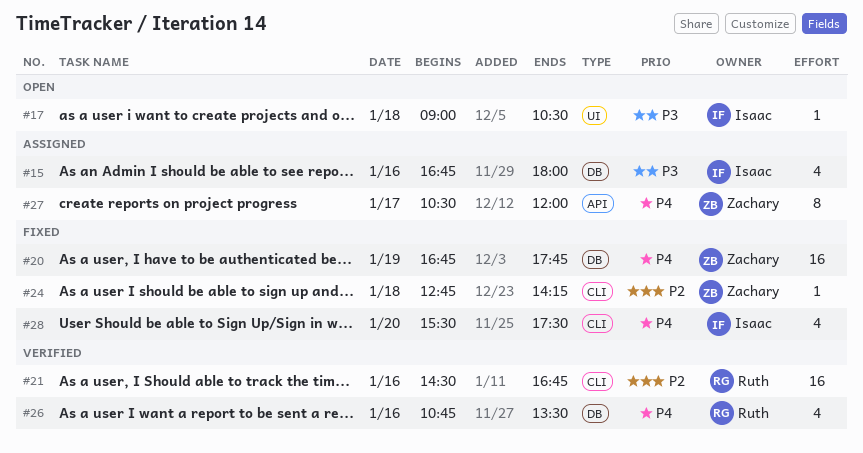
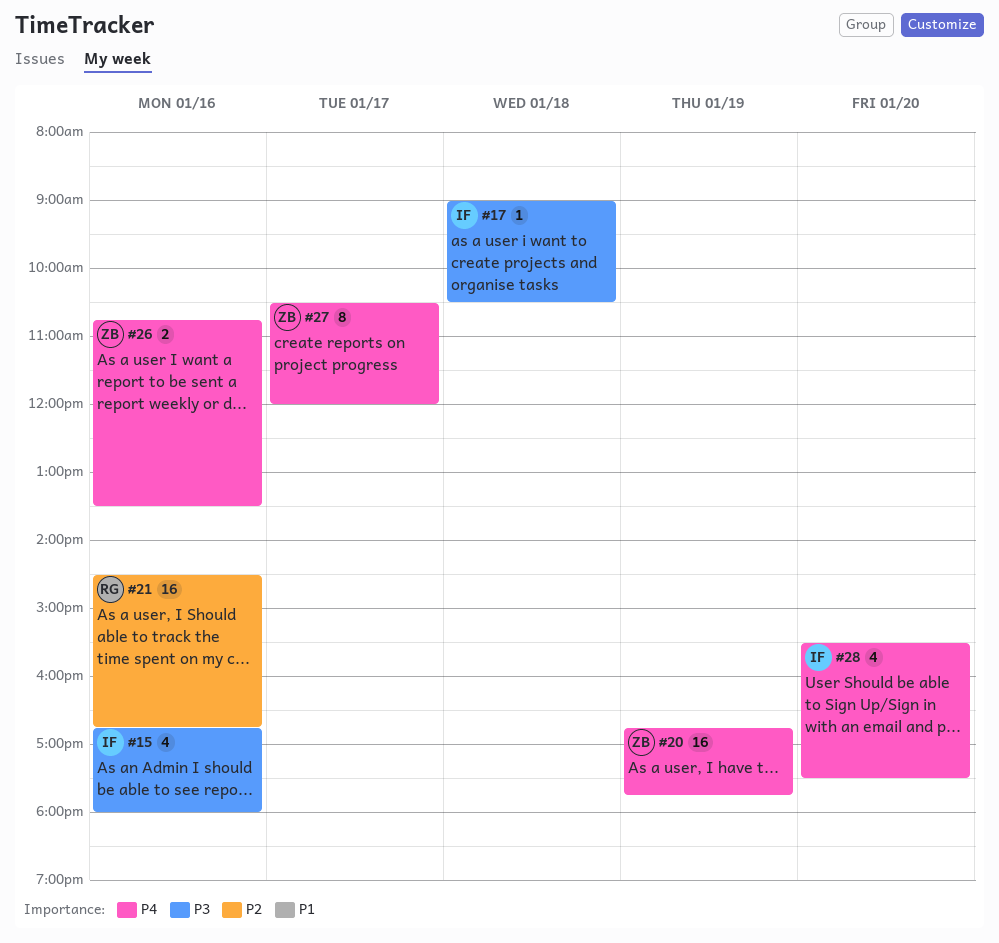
#24: present -> none
#26, owner: Ruth -> Zachary
#26, estimate: 4 -> 2

